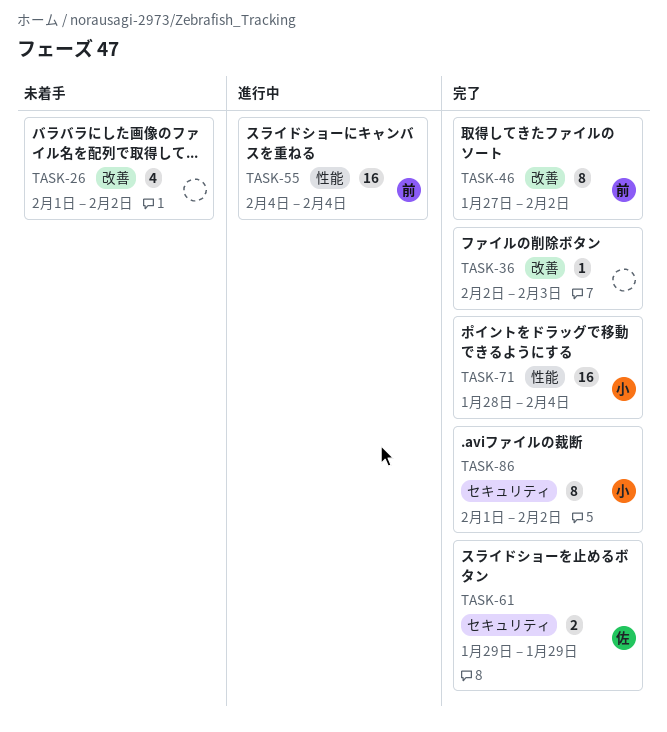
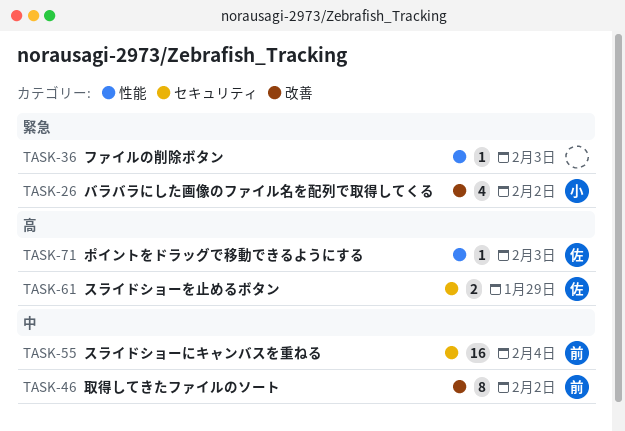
TASK-26, owner: none -> 小
TASK-36, label: 改善 -> 性能
TASK-55, label: 性能 -> セキュリティ
TASK-71, owner: 小 -> 佐
TASK-71, estimate: 16 -> 1
TASK-71, due: Feb 4 -> Feb 3
TASK-86: present -> none

